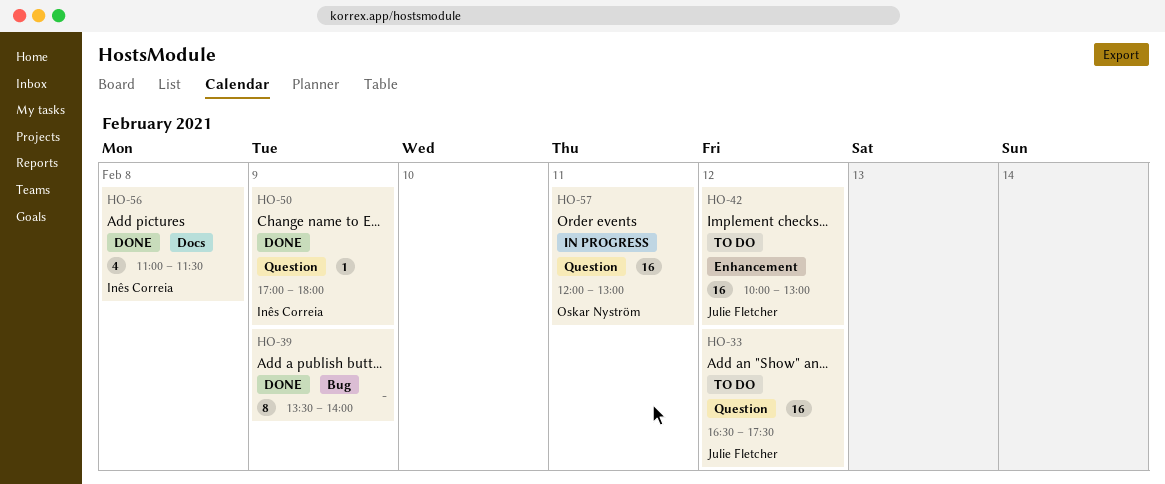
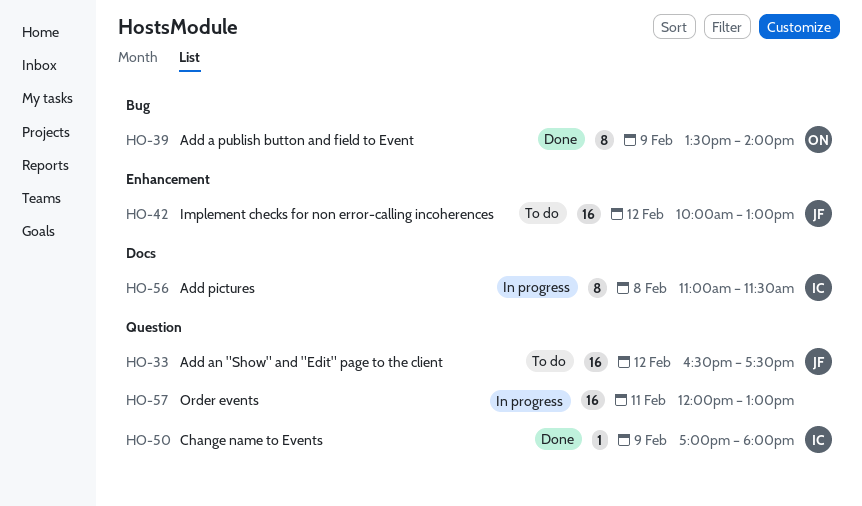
HO-39, owner: none -> Oskar Nyström
HO-56, status: Done -> In progress
HO-56, estimate: 4 -> 8
HO-57, owner: Oskar Nyström -> none

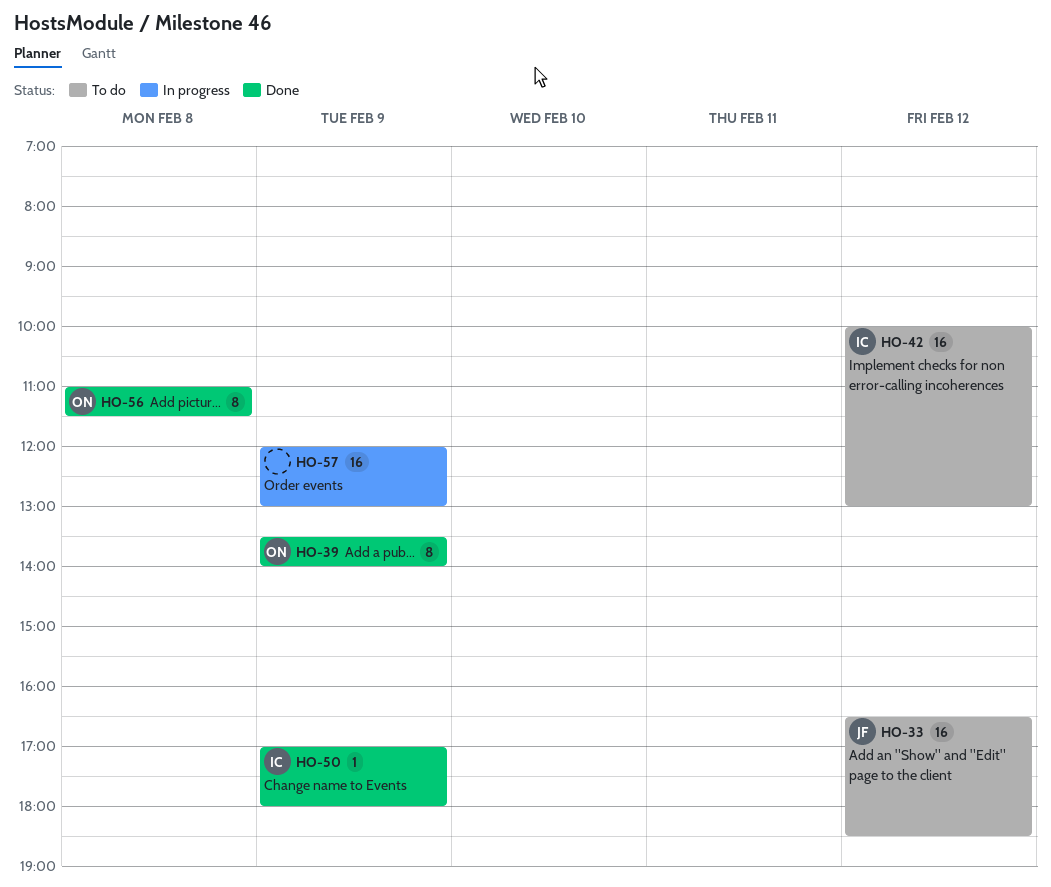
HO-33, ends: 17:30 -> 18:30
HO-42, owner: JF -> IC
HO-56, status: In progress -> Done
HO-56, owner: IC -> ON
HO-57, day: Feb 11 -> Feb 9

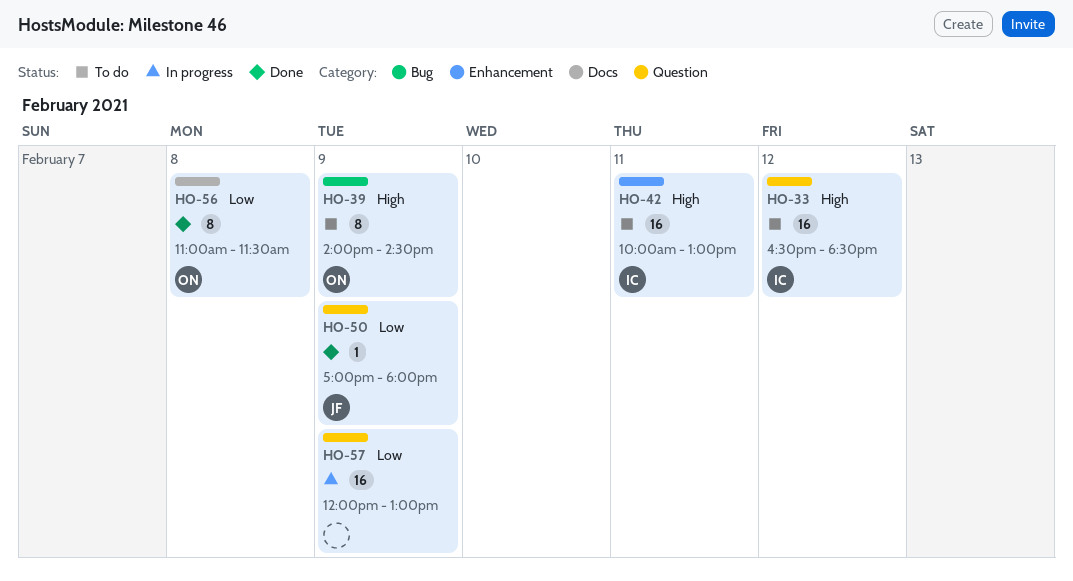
HO-33, owner: JF -> IC
HO-39, status: Done -> To do
HO-39, begins: 13:30 -> 14:00
HO-39, ends: 14:00 -> 14:30
HO-42, day: Feb 12 -> Feb 11
HO-50, owner: IC -> JF

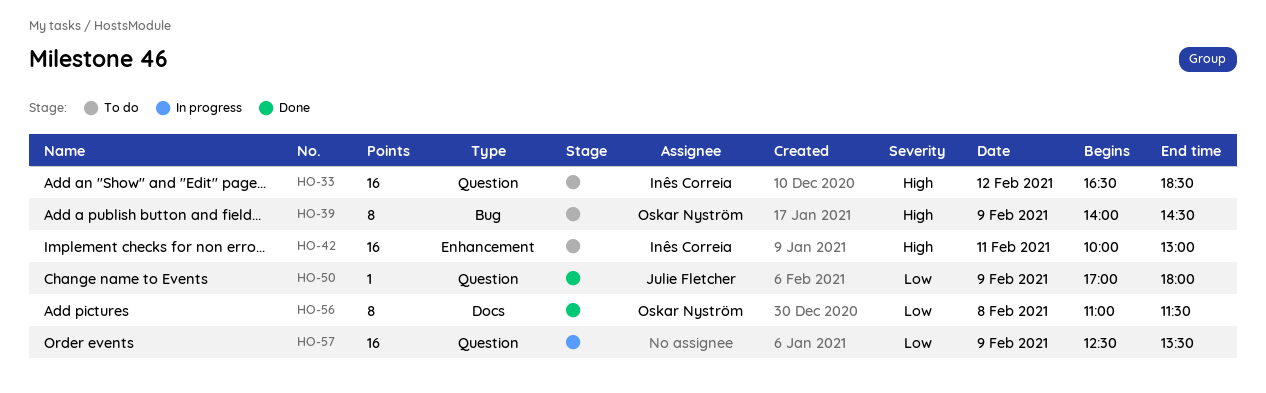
HO-57, begins: 12:00 -> 12:30
HO-57, ends: 13:00 -> 13:30

